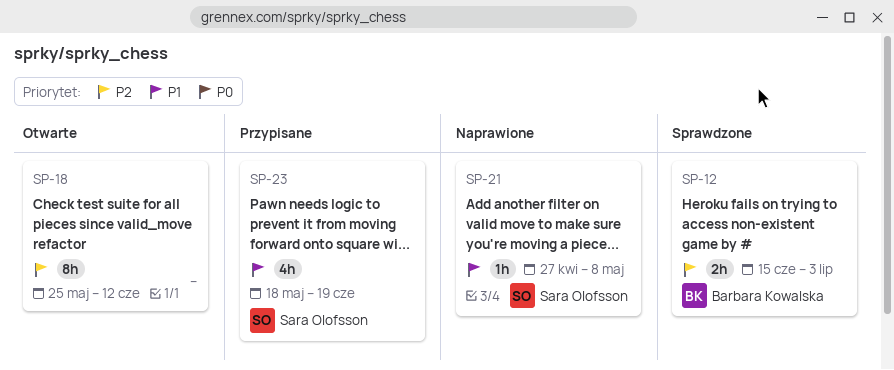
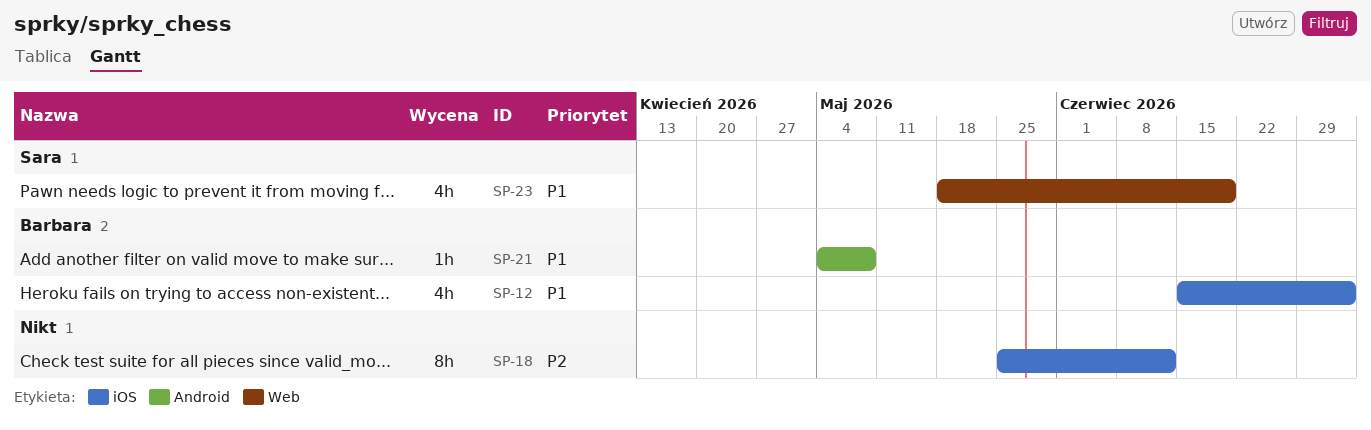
SP-12, priority: P2 -> P1
SP-12, estimate: 2h -> 4h
SP-21, owner: Sara Olofsson -> Barbara Kowalska
SP-21, start: Apr 27 -> May 4

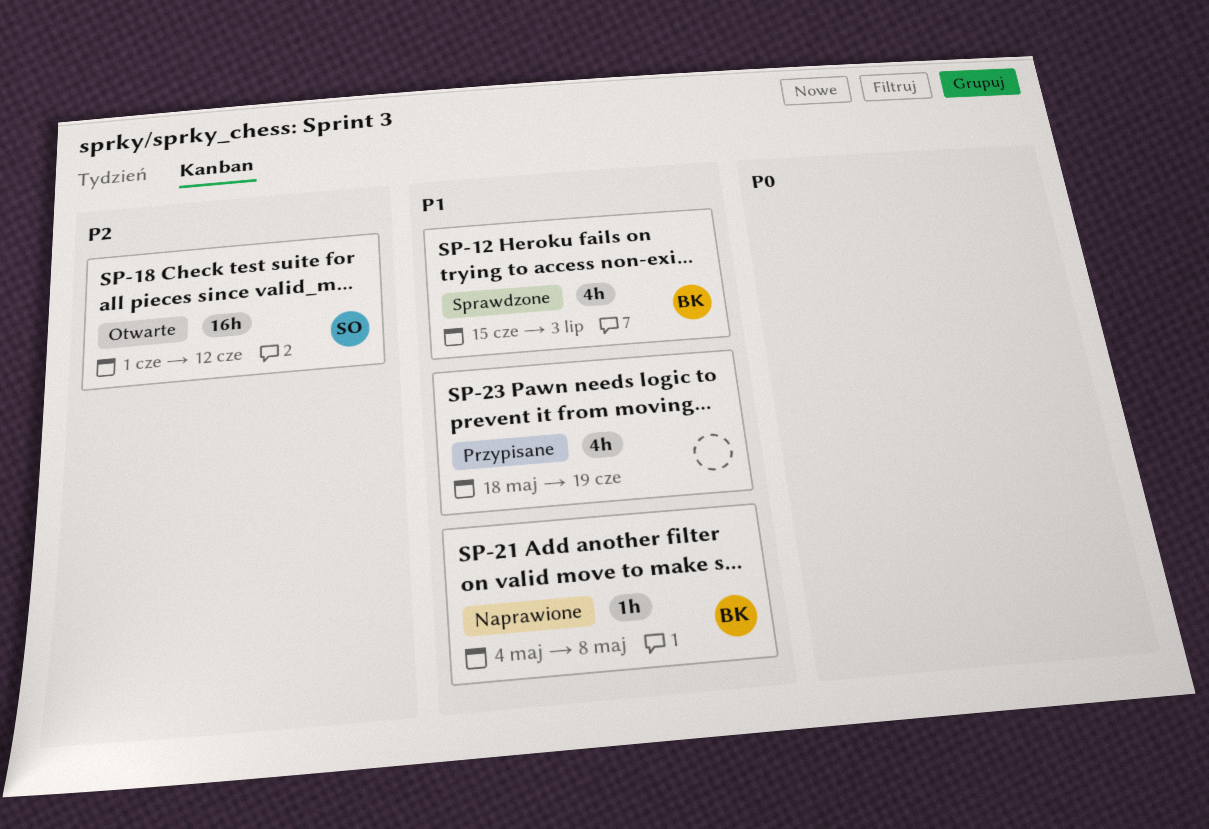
SP-18, owner: none -> Sara
SP-18, estimate: 8h -> 16h
SP-18, start: May 25 -> Jun 1
SP-23, owner: Sara -> none

